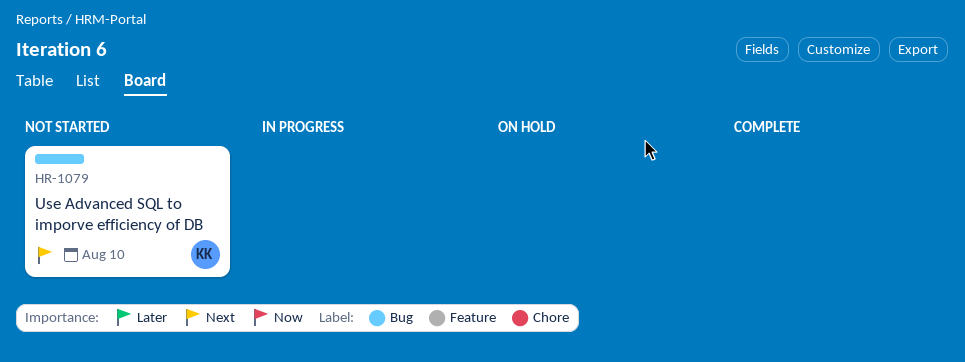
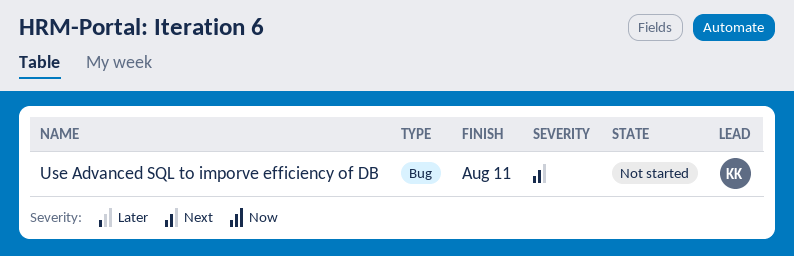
Use Advanced SQL to imporve efficiency of DB, due: Aug 10 -> Aug 11

